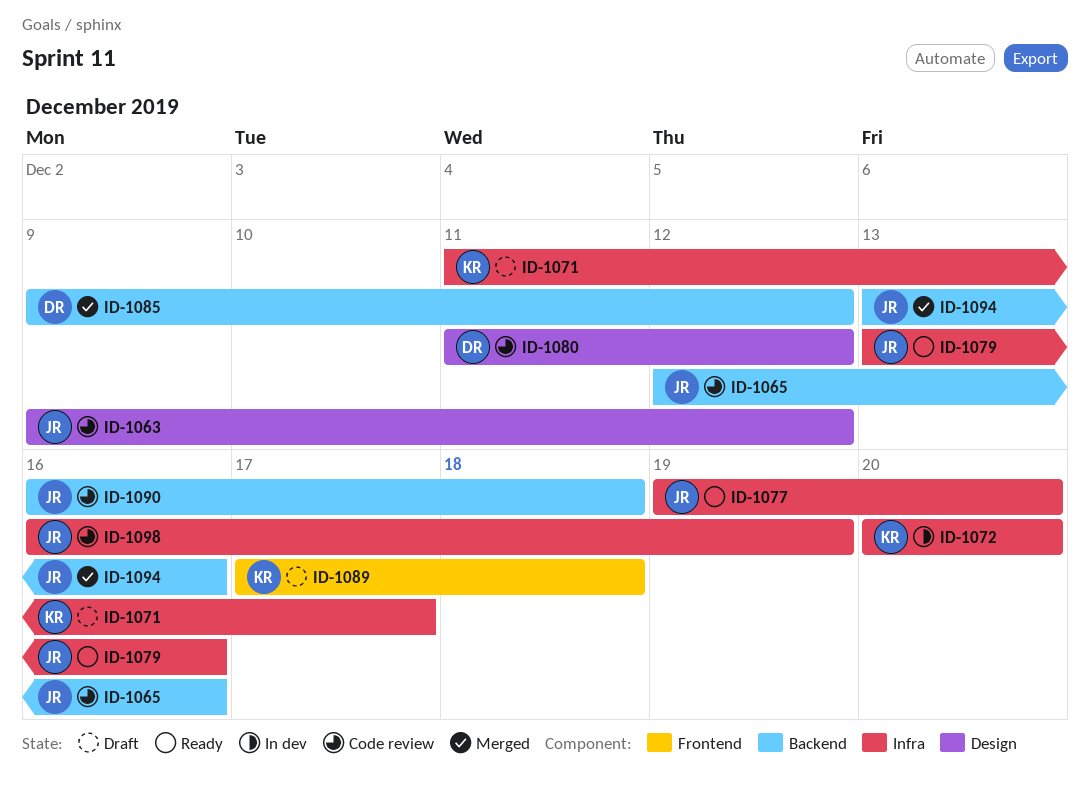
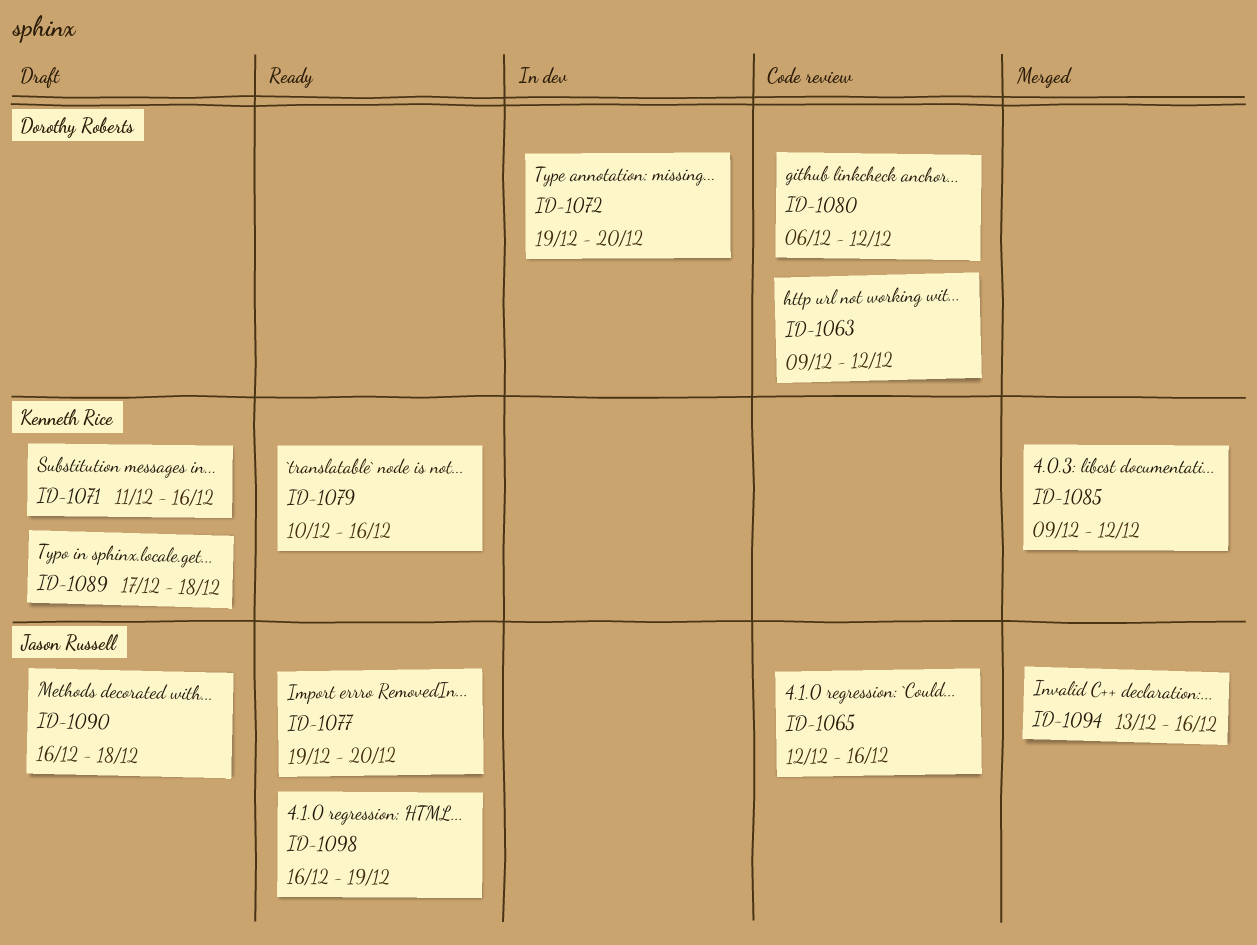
ID-1063, owner: Jason Russell -> Dorothy Roberts
ID-1071, due: Dec 17 -> Dec 16
ID-1072, owner: Kenneth Rice -> Dorothy Roberts
ID-1072, start: Dec 20 -> Dec 19
ID-1079, owner: Jason Russell -> Kenneth Rice
ID-1079, start: Dec 13 -> Dec 10
ID-1080, start: Dec 11 -> Dec 6
ID-1085, owner: Dorothy Roberts -> Kenneth Rice
ID-1090, status: Code review -> Draft
ID-1098, status: Code review -> Ready

